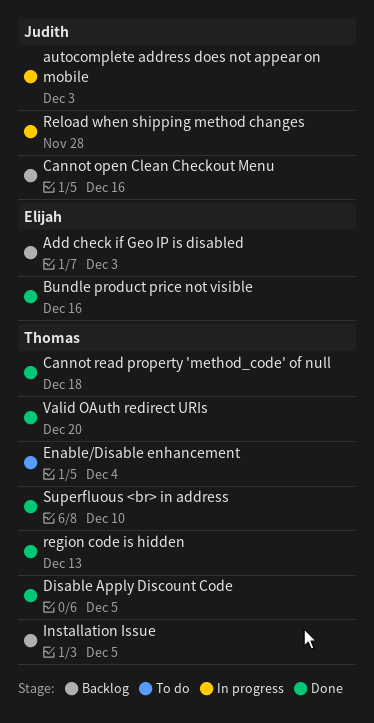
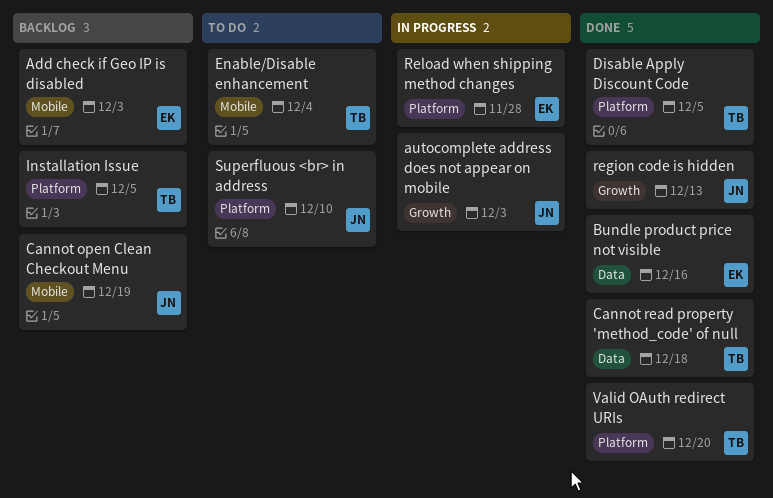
Cannot open Clean Checkout Menu, due: Dec 16 -> Dec 19
region code is hidden, owner: Thomas -> Judith
Reload when shipping method changes, owner: Judith -> Elijah
Superfluous <br> in address, status: Done -> To do
Superfluous <br> in address, owner: Thomas -> Judith

